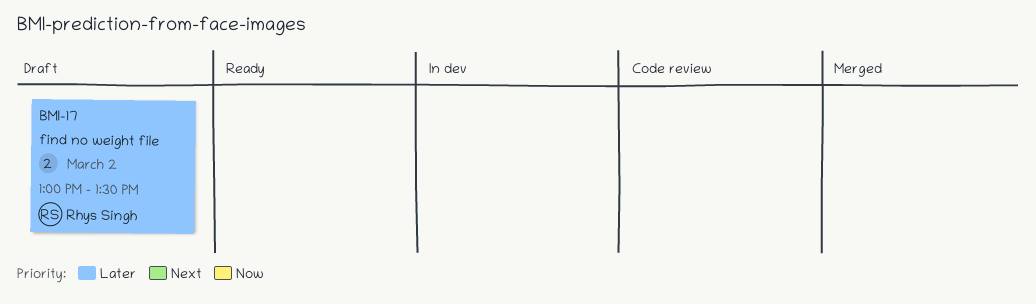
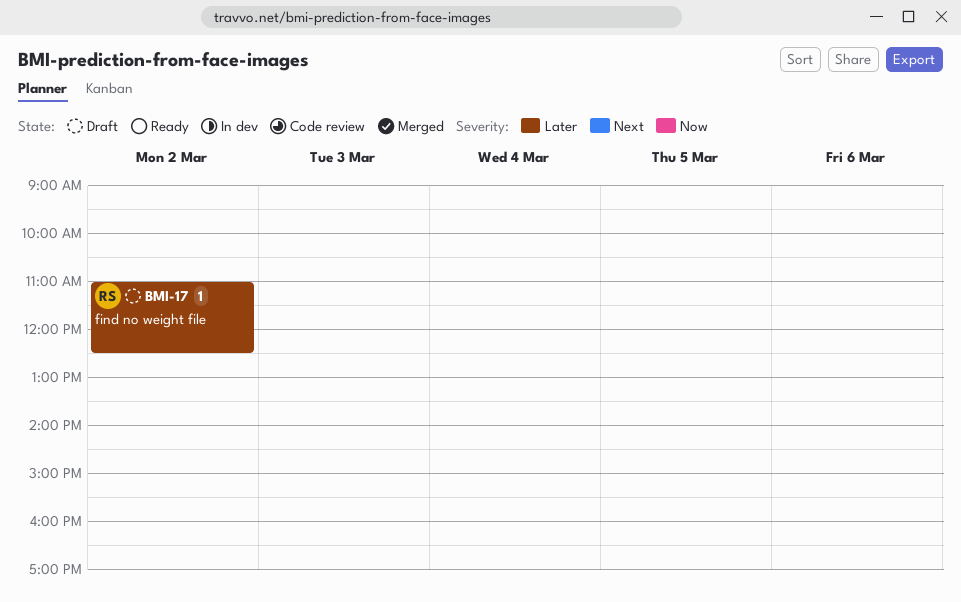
BMI-17, estimate: 2 -> 1
BMI-17, begins: 13:00 -> 11:00
BMI-17, ends: 13:30 -> 12:30

